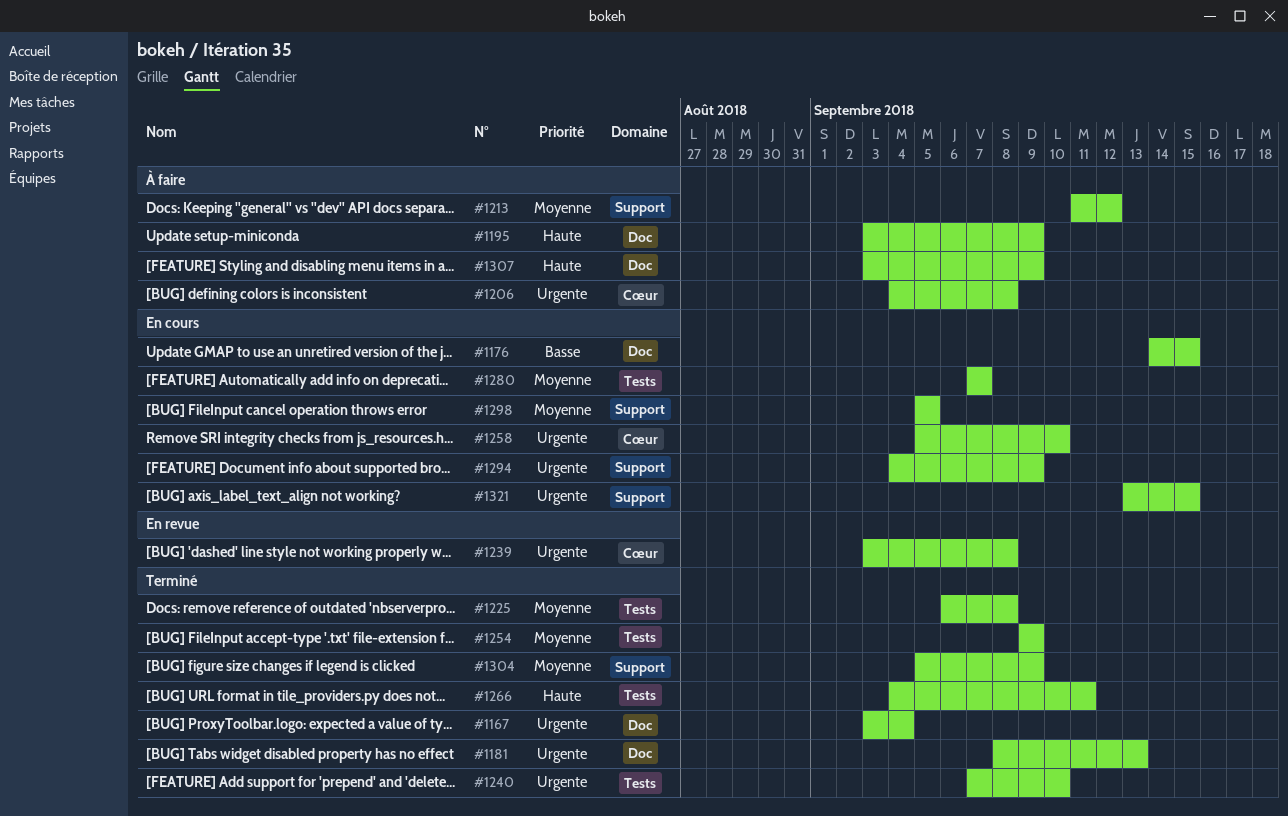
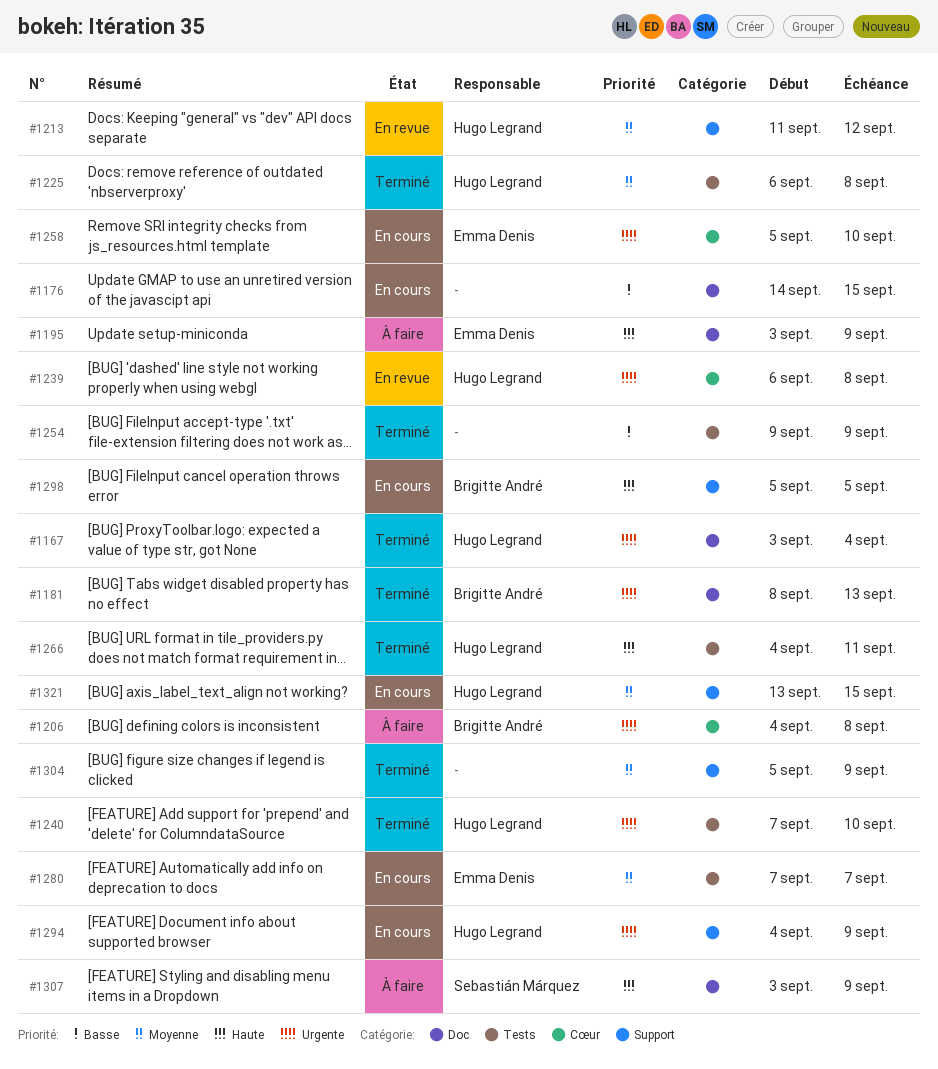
#1213, status: À faire -> En revue
#1239, start: Sep 3 -> Sep 6
#1254, priority: Moyenne -> Basse
#1298, priority: Moyenne -> Haute
#1321, priority: Urgente -> Moyenne

